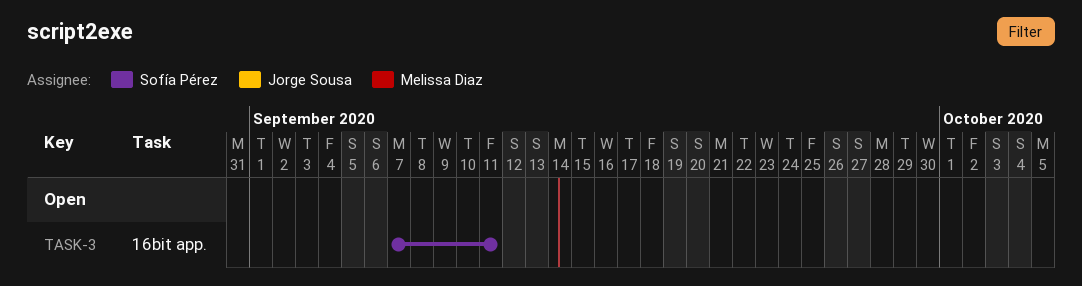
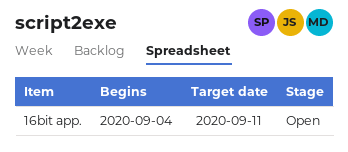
16bit app., start: Sep 7 -> Sep 4

